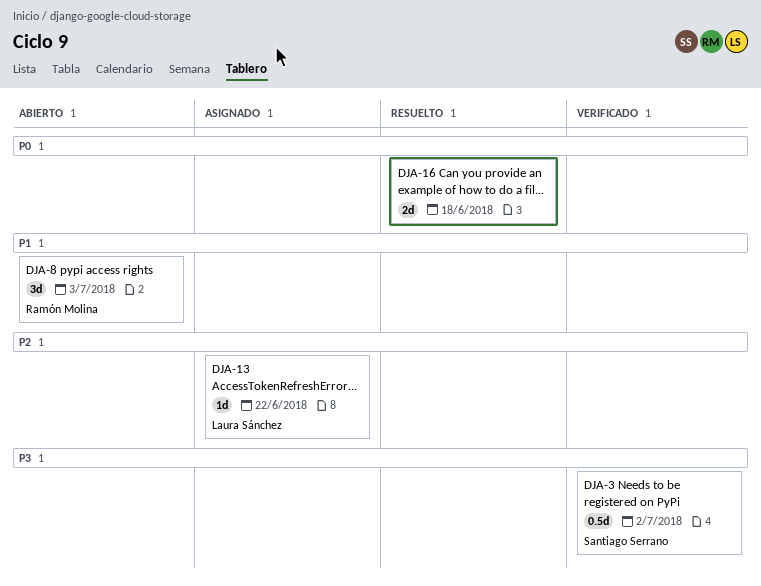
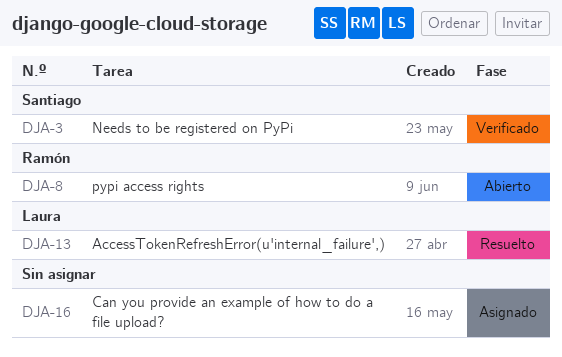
DJA-13, status: Asignado -> Resuelto
DJA-16, status: Resuelto -> Asignado

